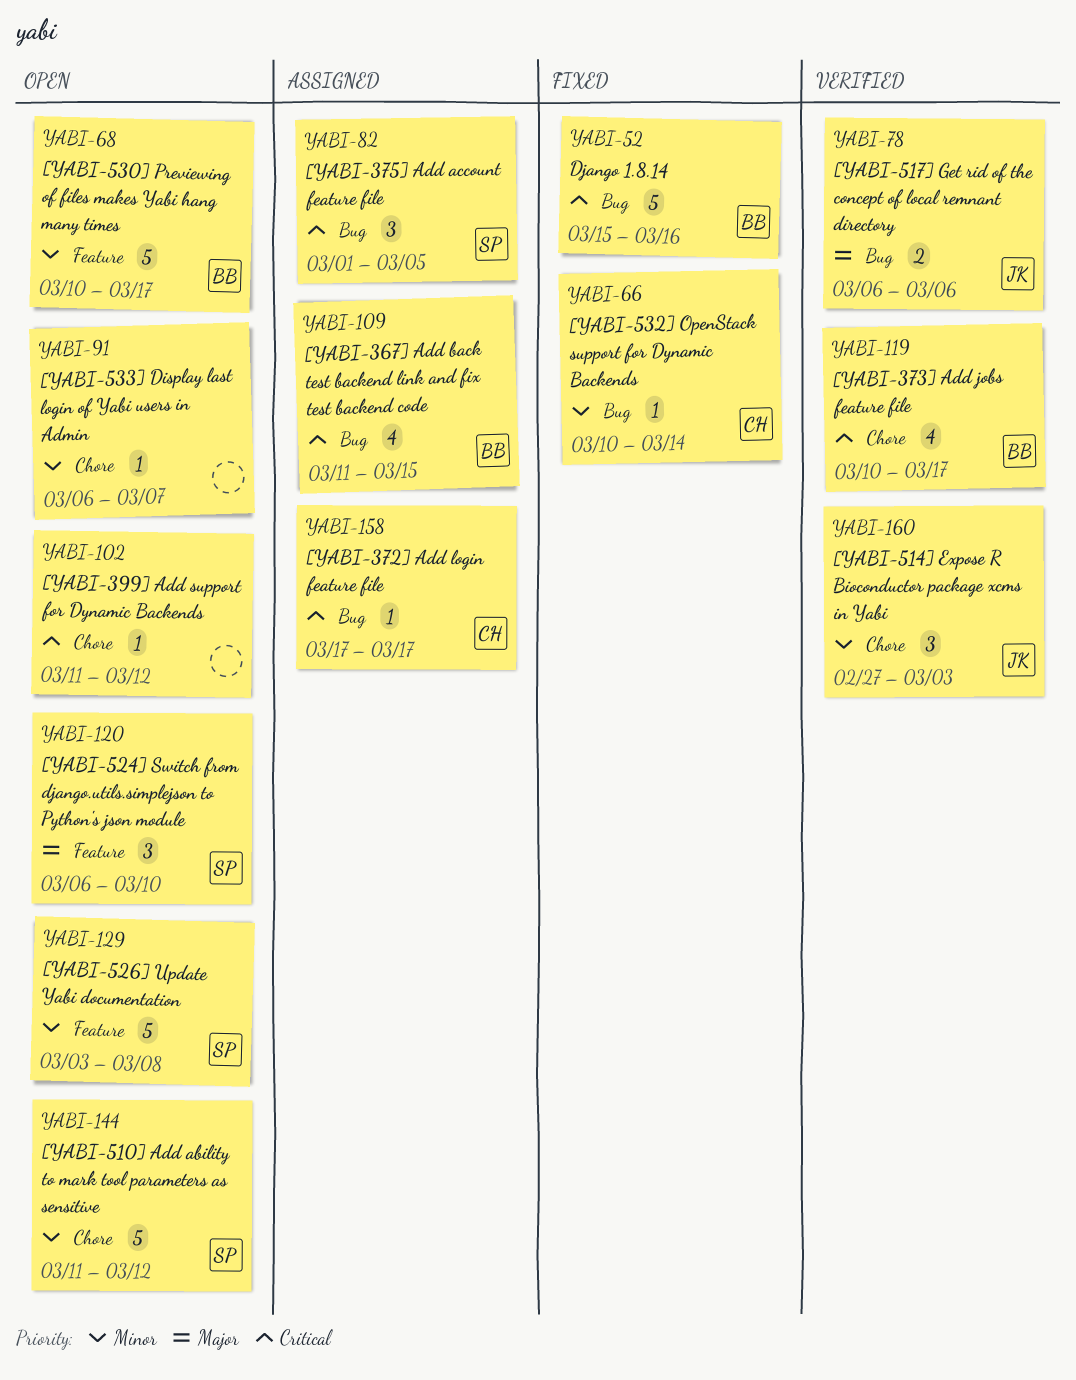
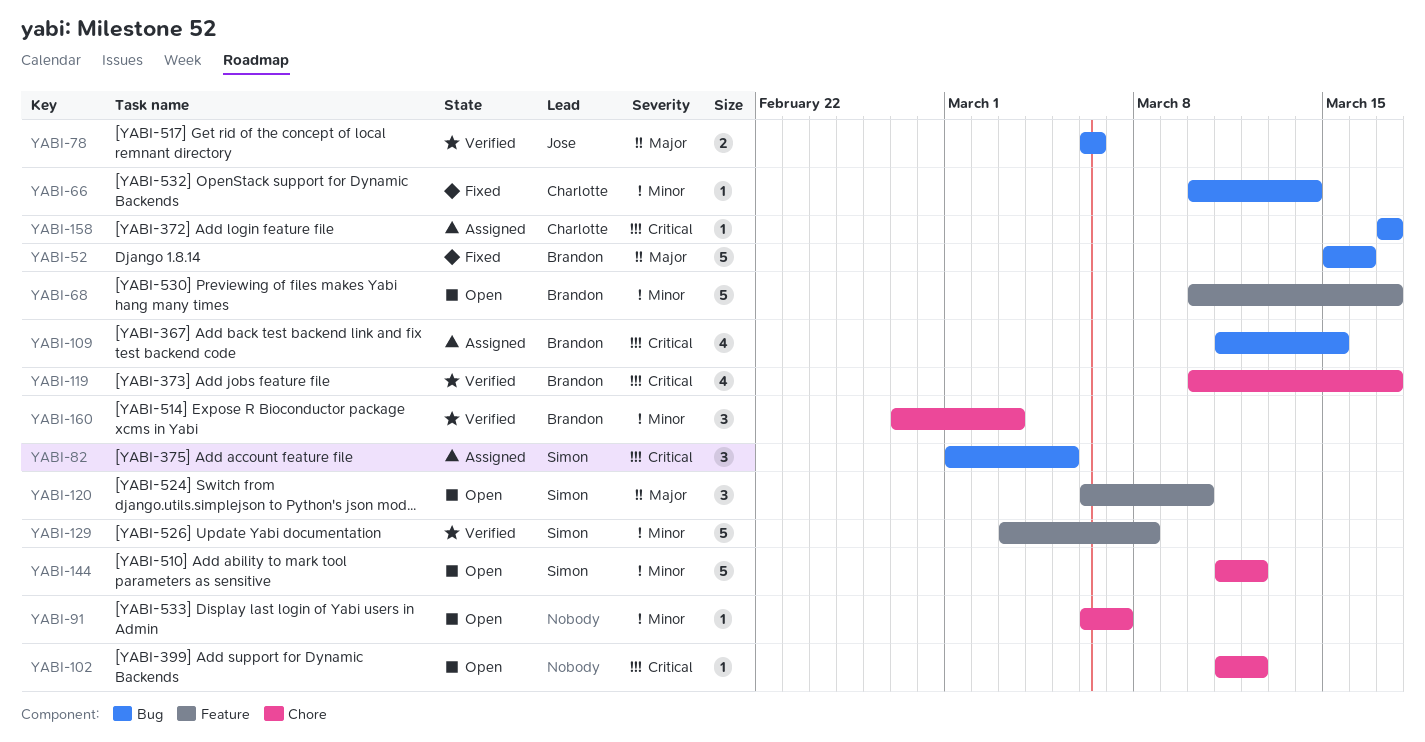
YABI-52, priority: Critical -> Major
YABI-129, status: Open -> Verified
YABI-160, owner: Jose -> Brandon

